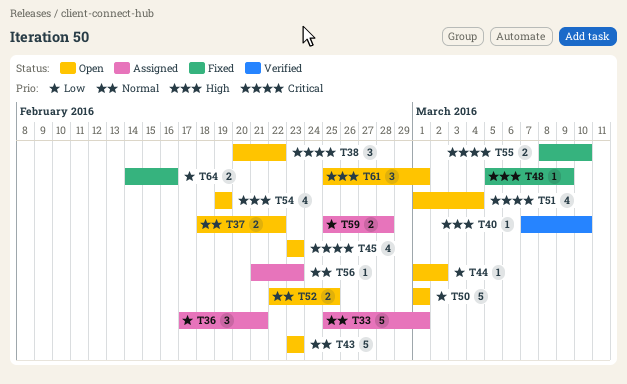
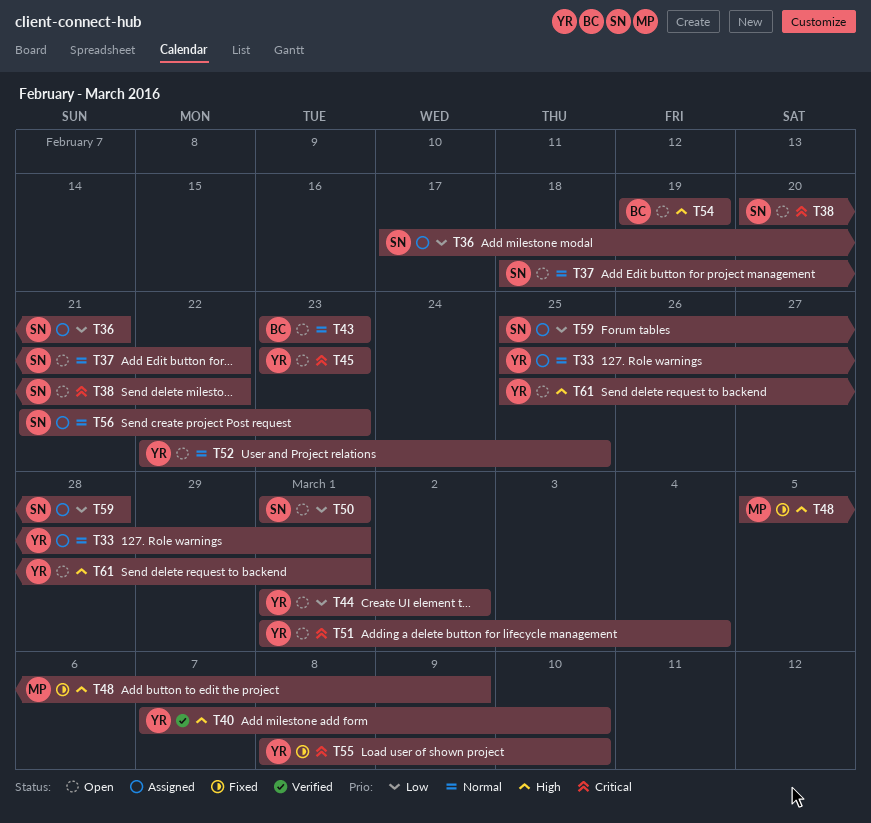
T64: present -> none

